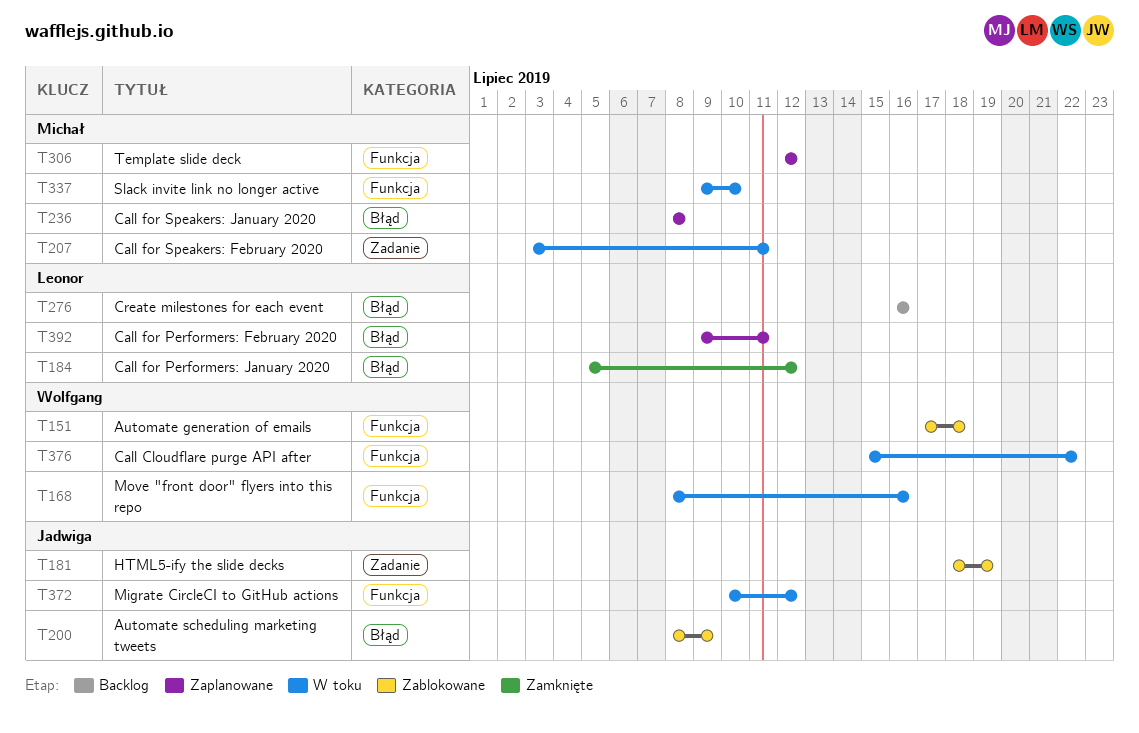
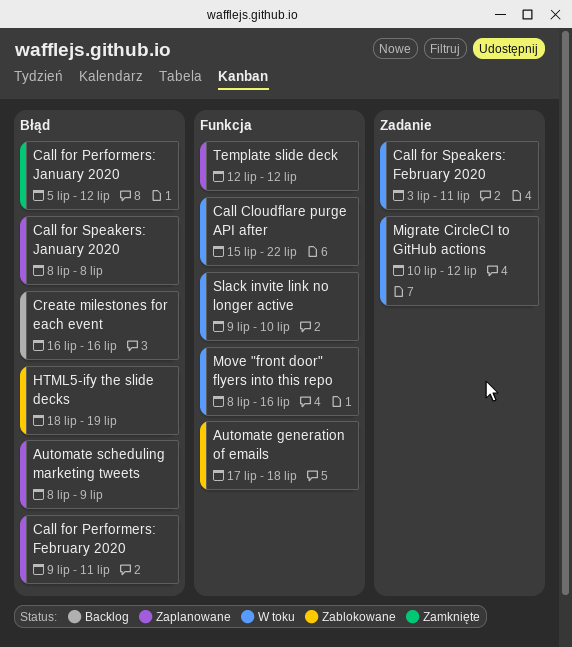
Automate scheduling marketing tweets, status: Zablokowane -> Zaplanowane
HTML5-ify the slide decks, label: Zadanie -> Błąd
Migrate CircleCI to GitHub actions, label: Funkcja -> Zadanie

